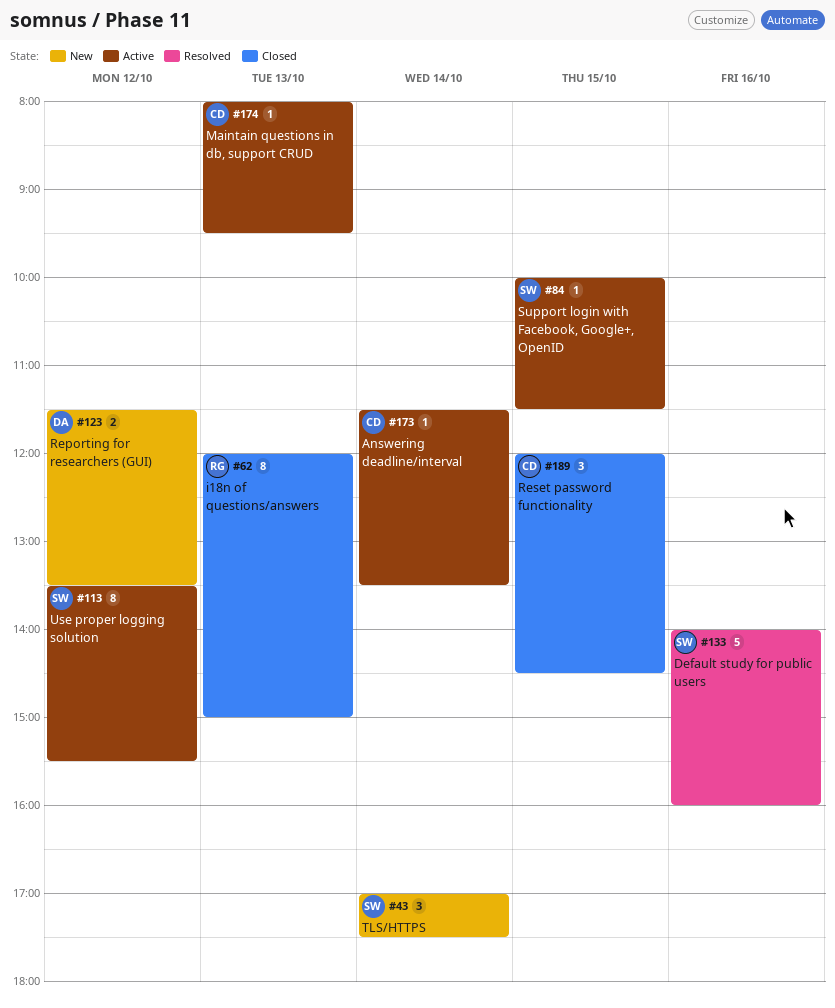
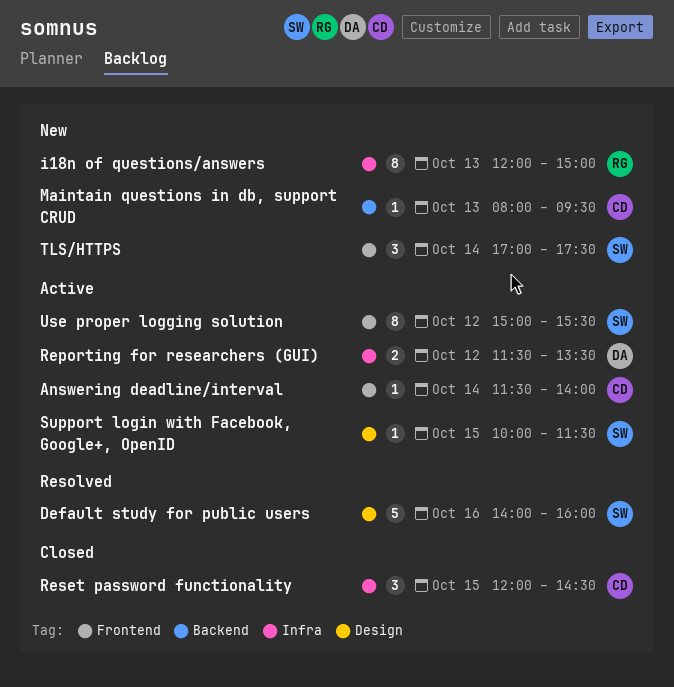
Answering deadline/interval, ends: 13:30 -> 14:00
i18n of questions/answers, status: Closed -> New
Maintain questions in db, support CRUD, status: Active -> New
Reporting for researchers (GUI), status: New -> Active
Use proper logging solution, begins: 13:30 -> 15:00

